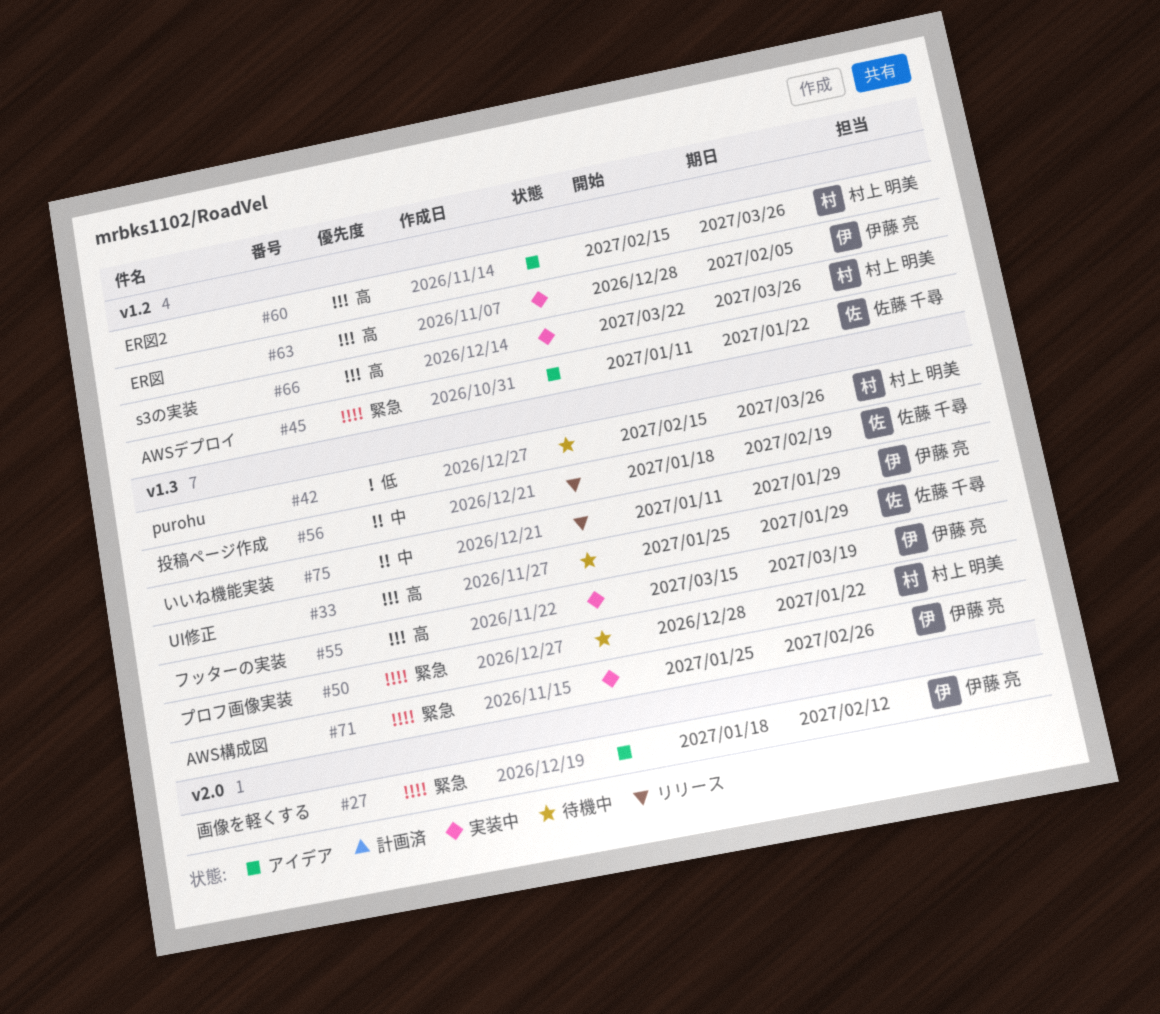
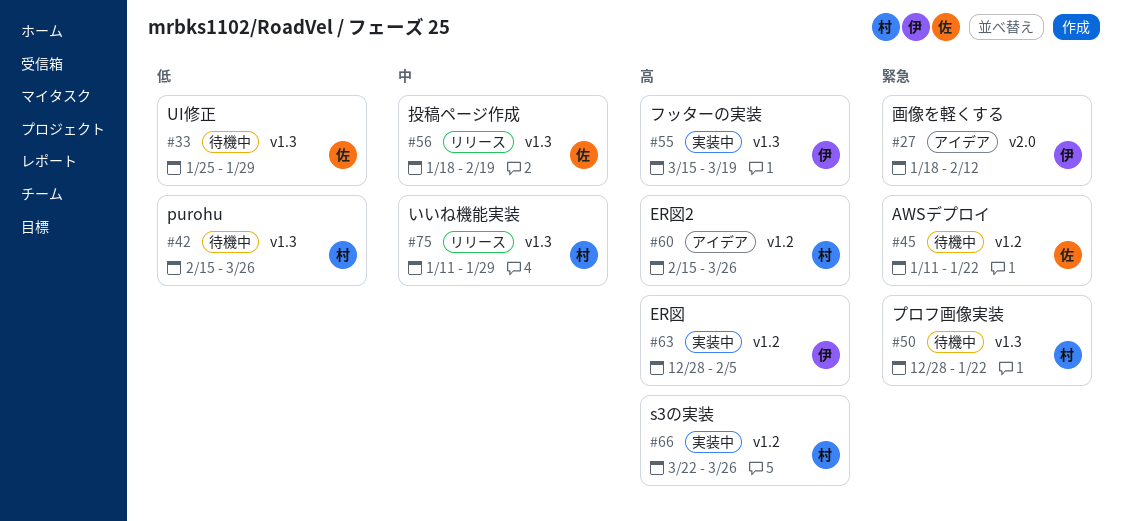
#33, priority: 高 -> 低
#45, status: アイデア -> 待機中
#71: present -> none
#75, owner: 伊藤 亮 -> 村上 明美

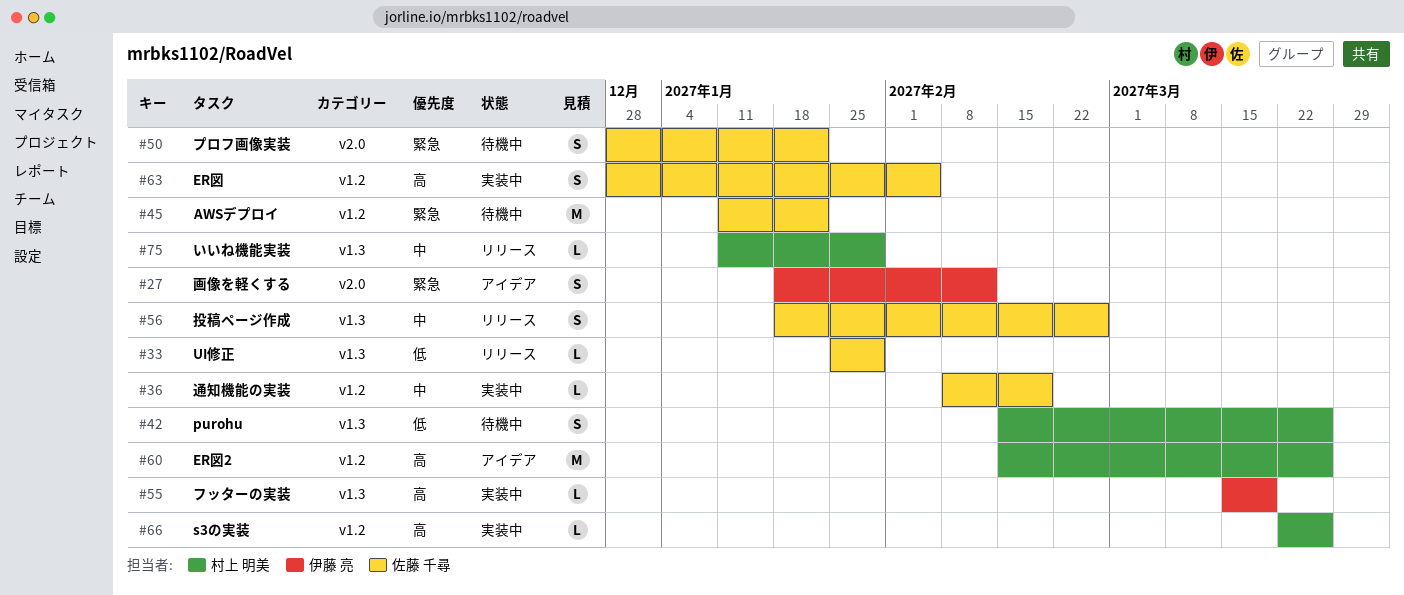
#33, status: 待機中 -> リリース
#36: none -> present
#50, owner: 村上 明美 -> 佐藤 千尋
#50, label: v1.3 -> v2.0
#56, due: Feb 19 -> Feb 26
#63, owner: 伊藤 亮 -> 佐藤 千尋

